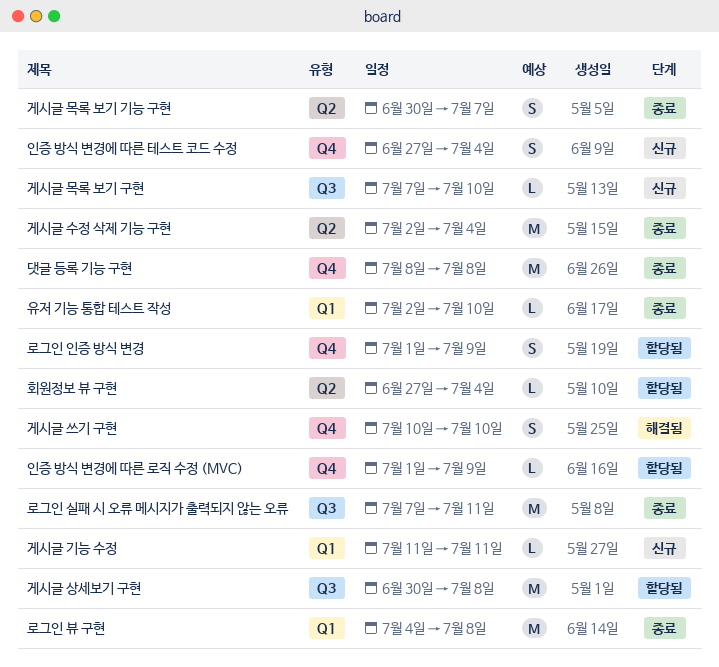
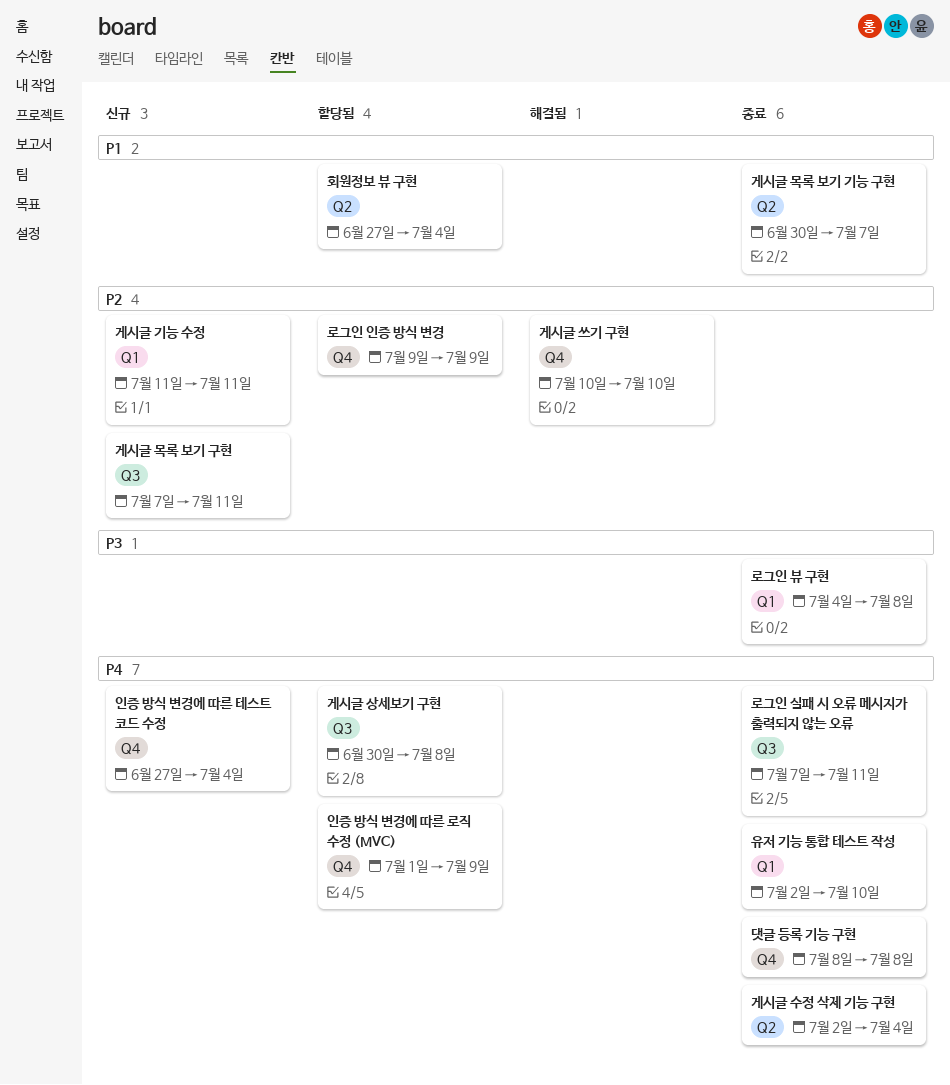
게시글 목록 보기 구현, due: Jul 10 -> Jul 11
로그인 인증 방식 변경, start: Jul 1 -> Jul 9

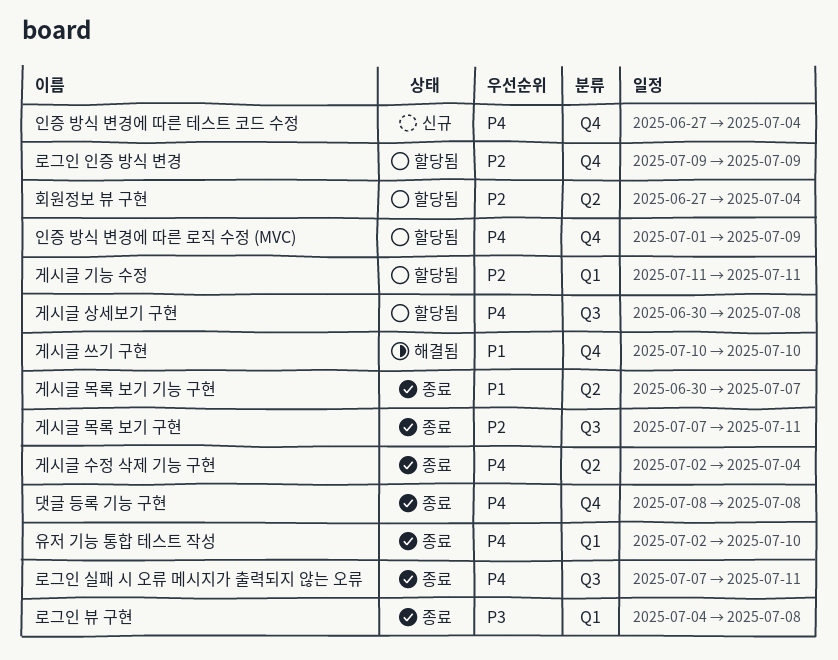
게시글 기능 수정, status: 신규 -> 할당됨
게시글 목록 보기 구현, status: 신규 -> 종료
게시글 쓰기 구현, priority: P2 -> P1
회원정보 뷰 구현, priority: P1 -> P2

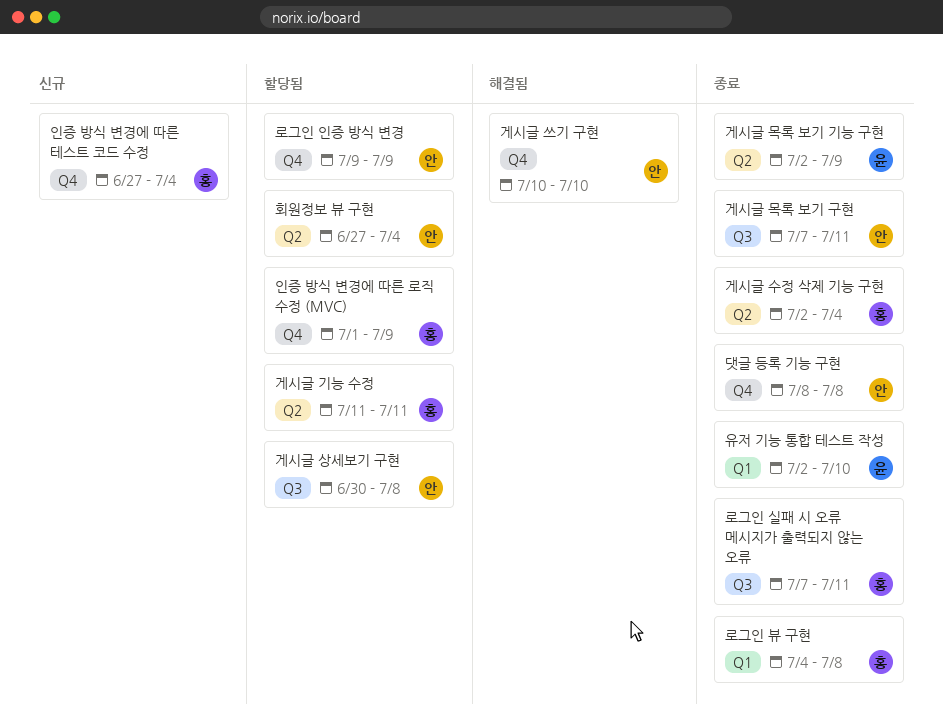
게시글 기능 수정, label: Q1 -> Q2
게시글 목록 보기 기능 구현, start: Jun 30 -> Jul 2
게시글 목록 보기 기능 구현, due: Jul 7 -> Jul 9

